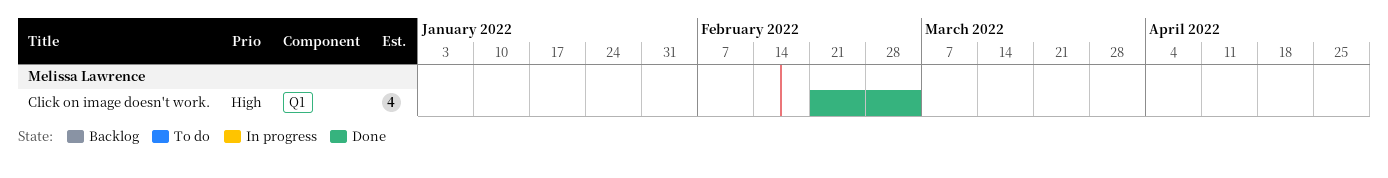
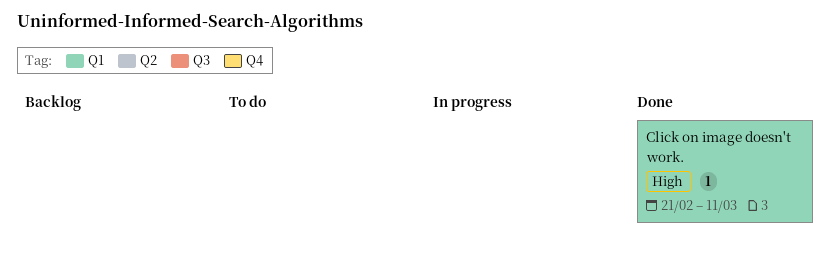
Click on image doesn't work., estimate: 4 -> 1
Click on image doesn't work., due: Mar 4 -> Mar 11

